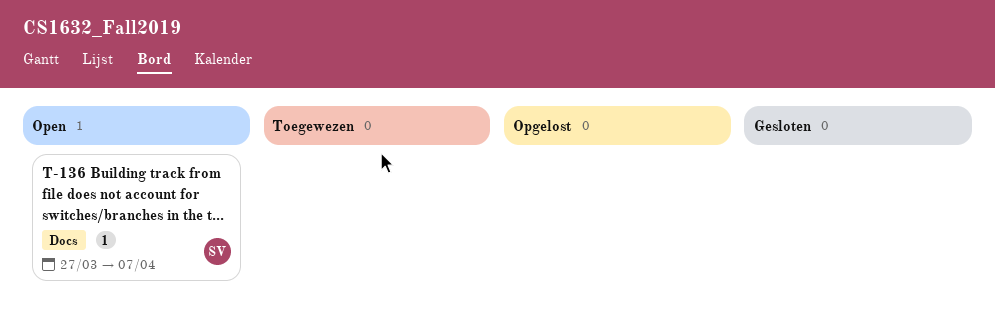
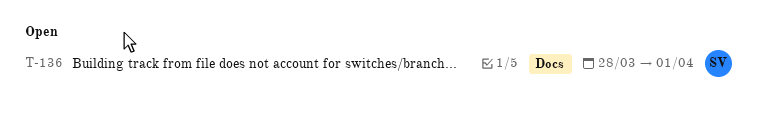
T-136, start: Mar 27 -> Mar 28
T-136, due: Apr 7 -> Apr 1

